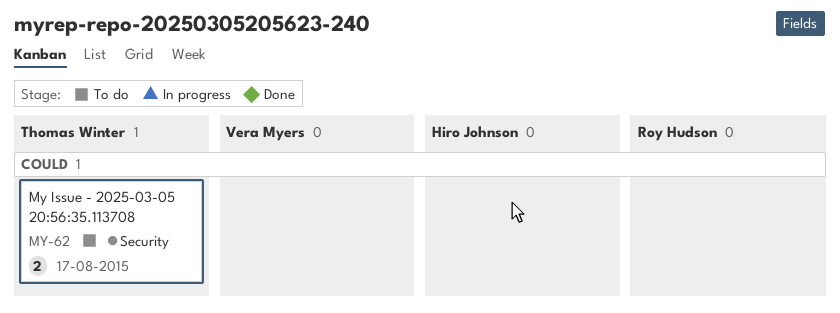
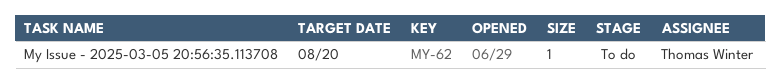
MY-62, estimate: 2 -> 1
MY-62, due: Aug 17 -> Aug 20

